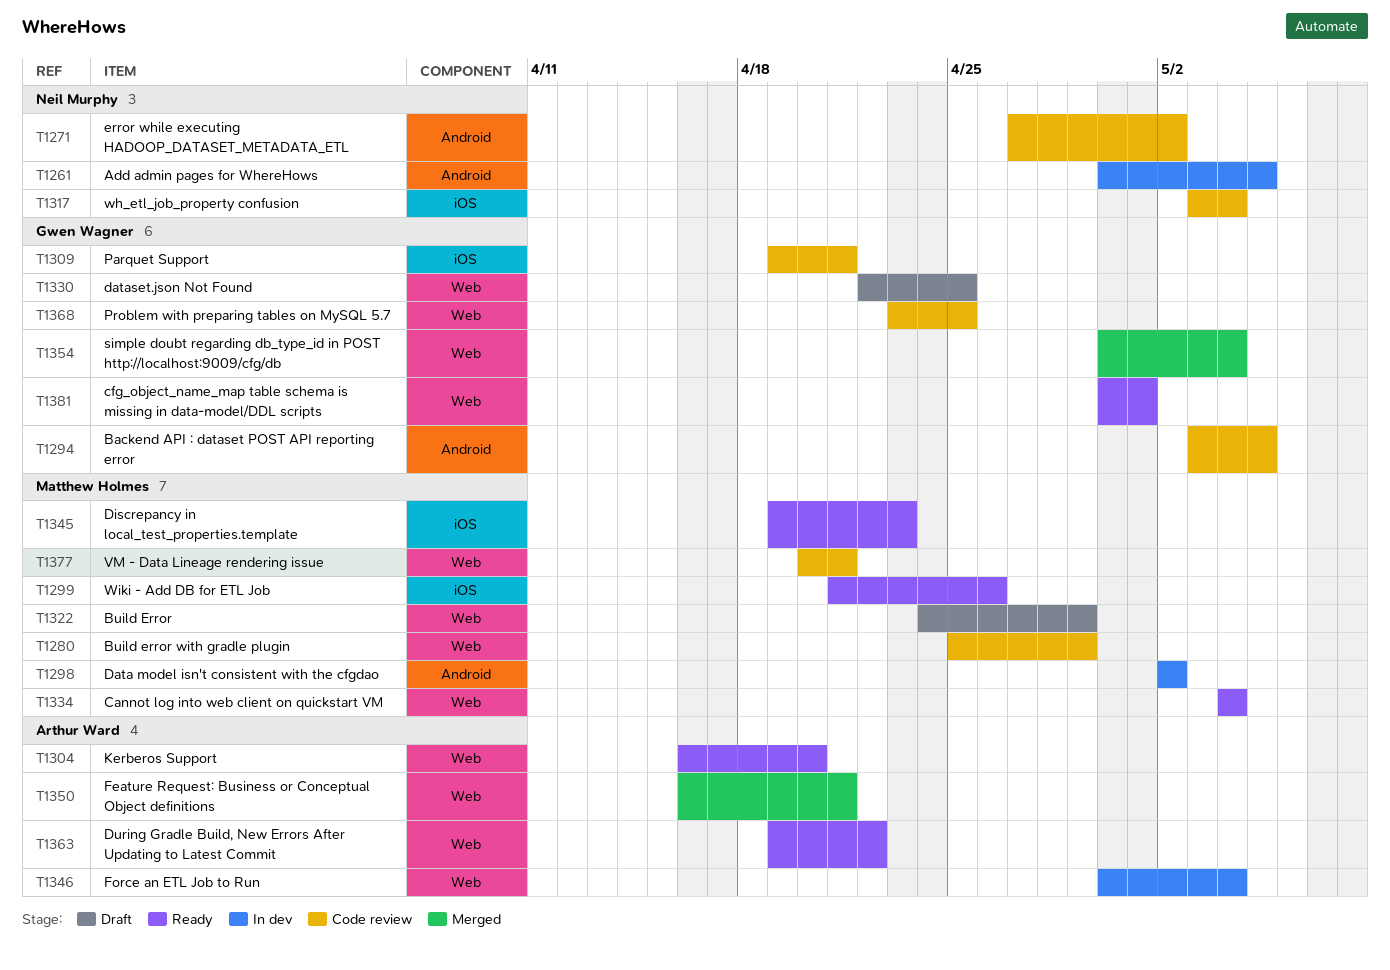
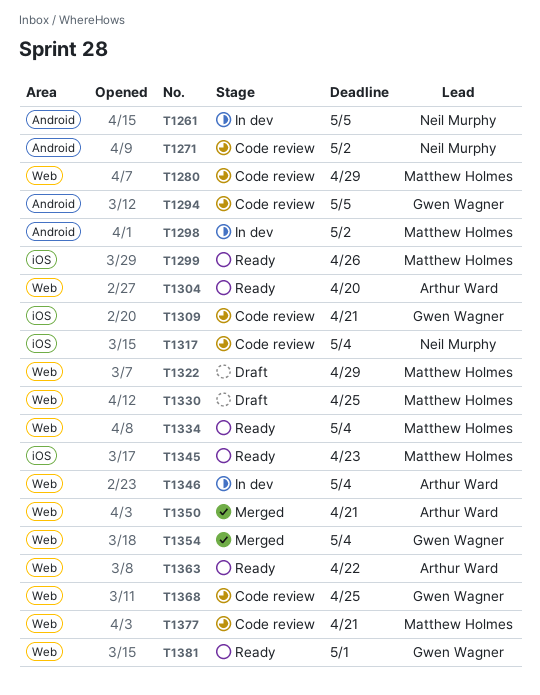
T1330, owner: Gwen Wagner -> Matthew Holmes

